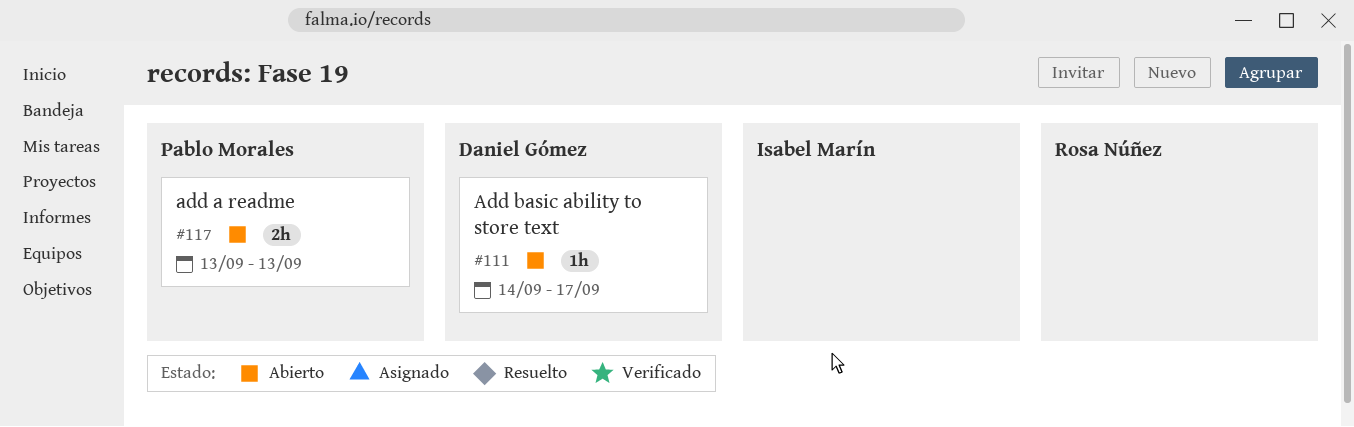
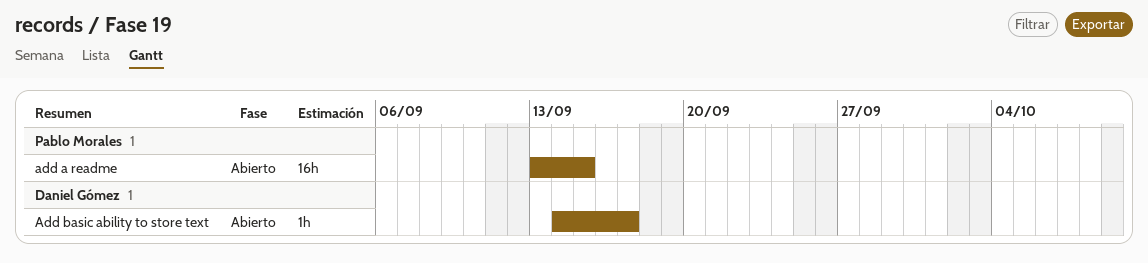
add a readme, estimate: 2h -> 16h
add a readme, due: Sep 13 -> Sep 15

